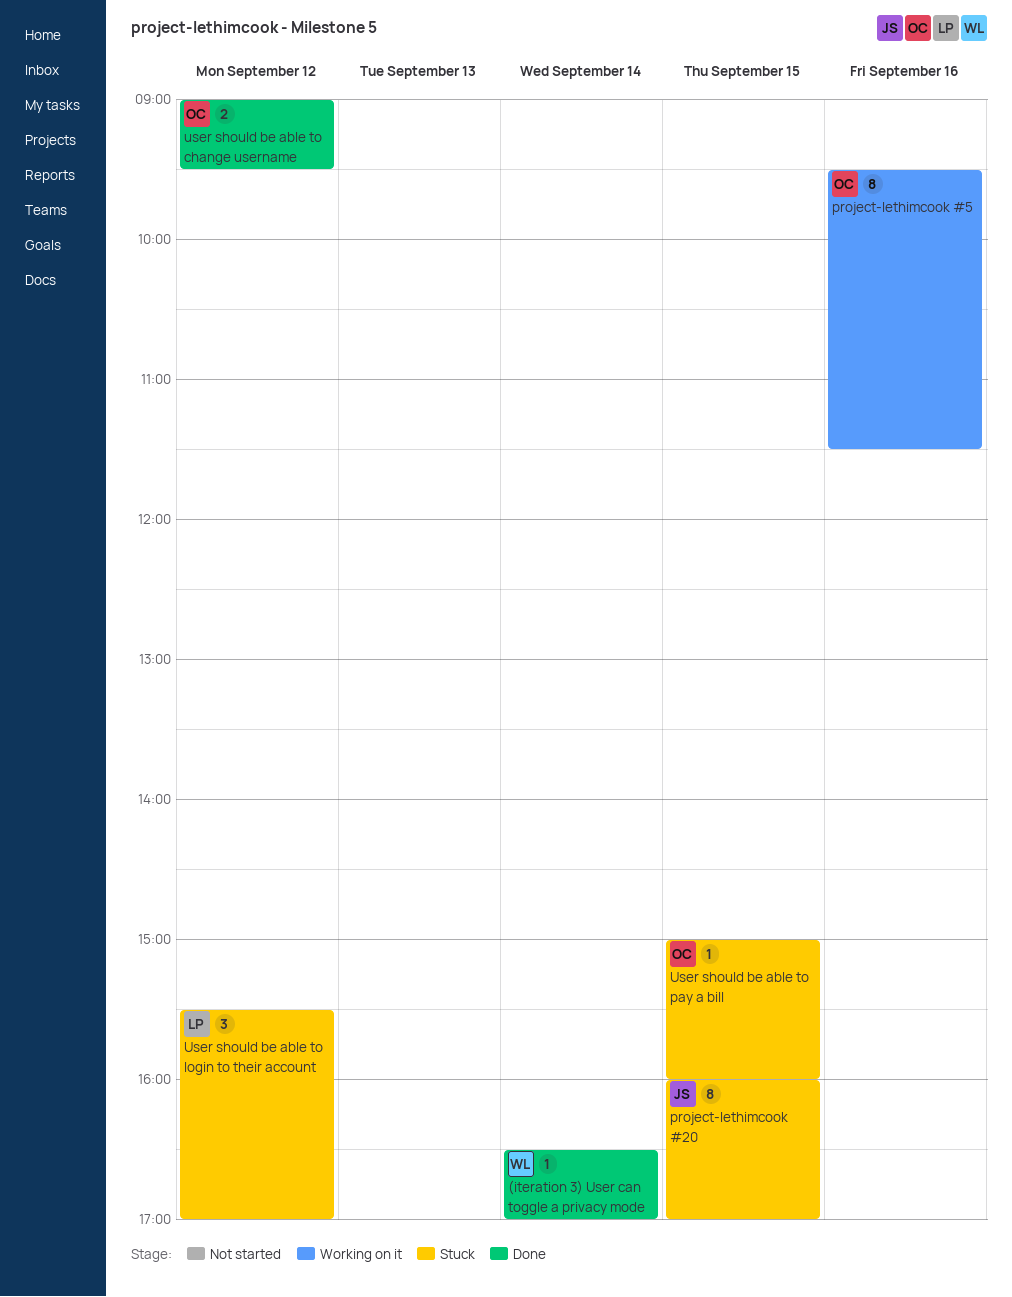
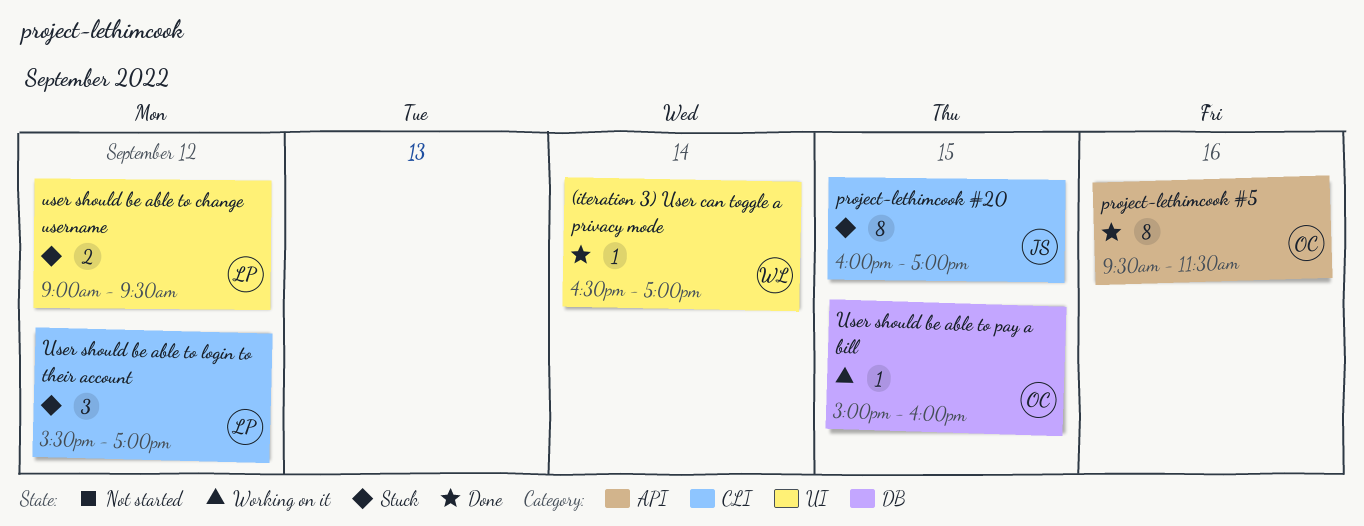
project-lethimcook #5, status: Working on it -> Done
user should be able to change username, status: Done -> Stuck
user should be able to change username, owner: OC -> LP
User should be able to pay a bill, status: Stuck -> Working on it

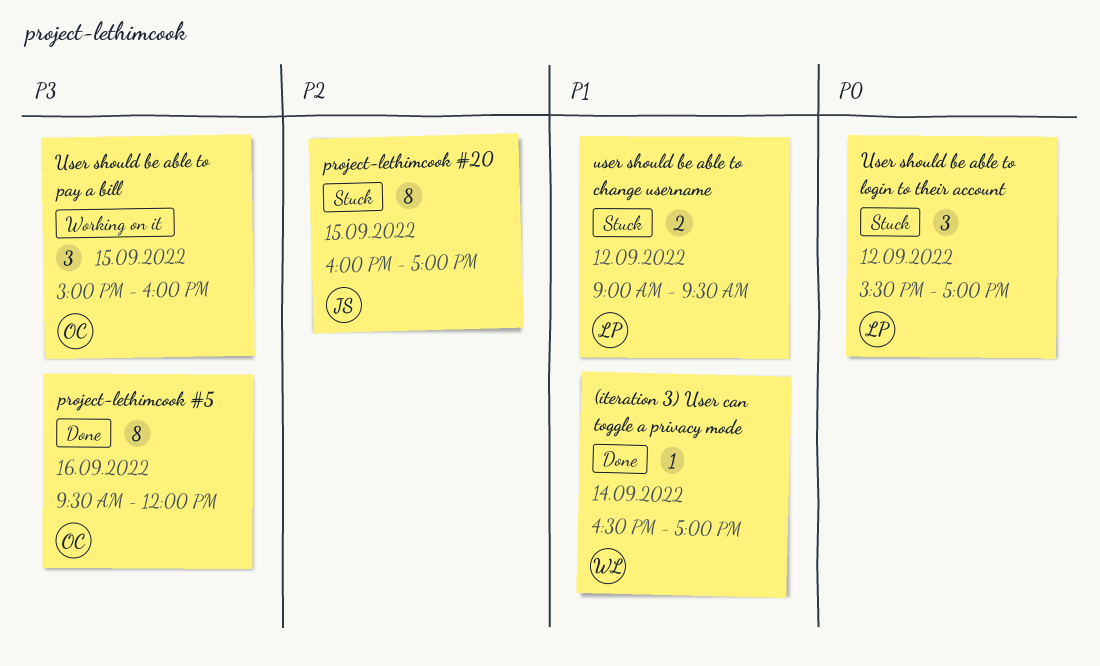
project-lethimcook #5, ends: 11:30 -> 12:00
User should be able to pay a bill, estimate: 1 -> 3

